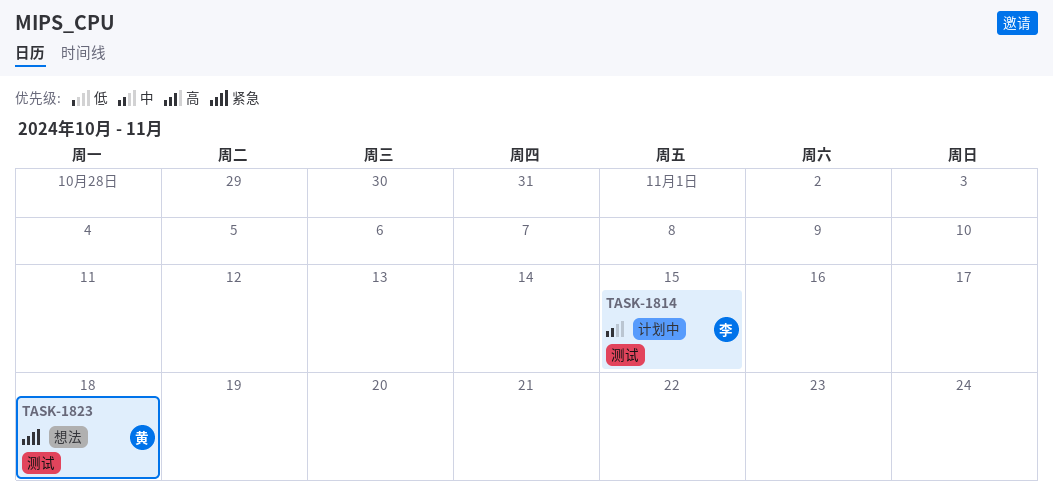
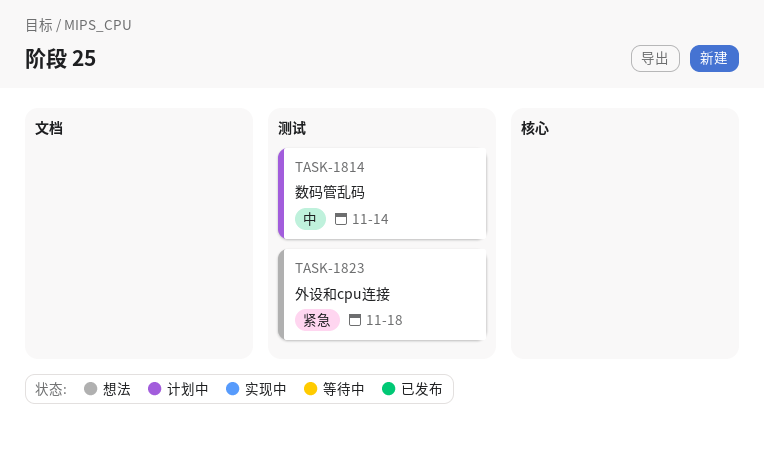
TASK-1814, due: Nov 15 -> Nov 14

